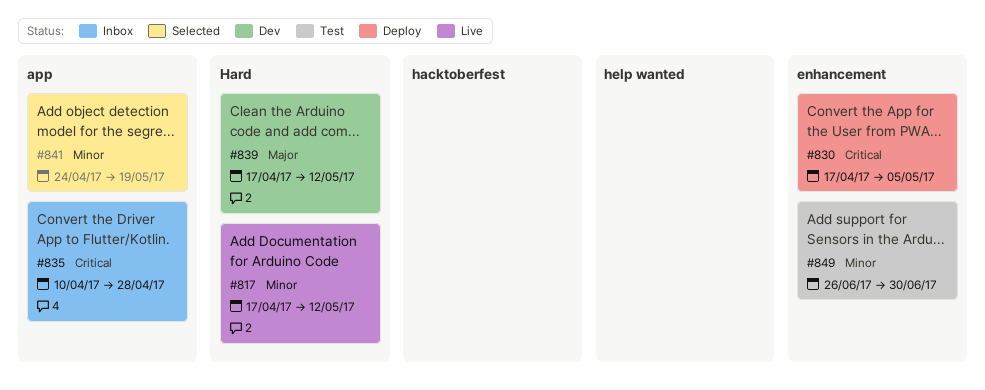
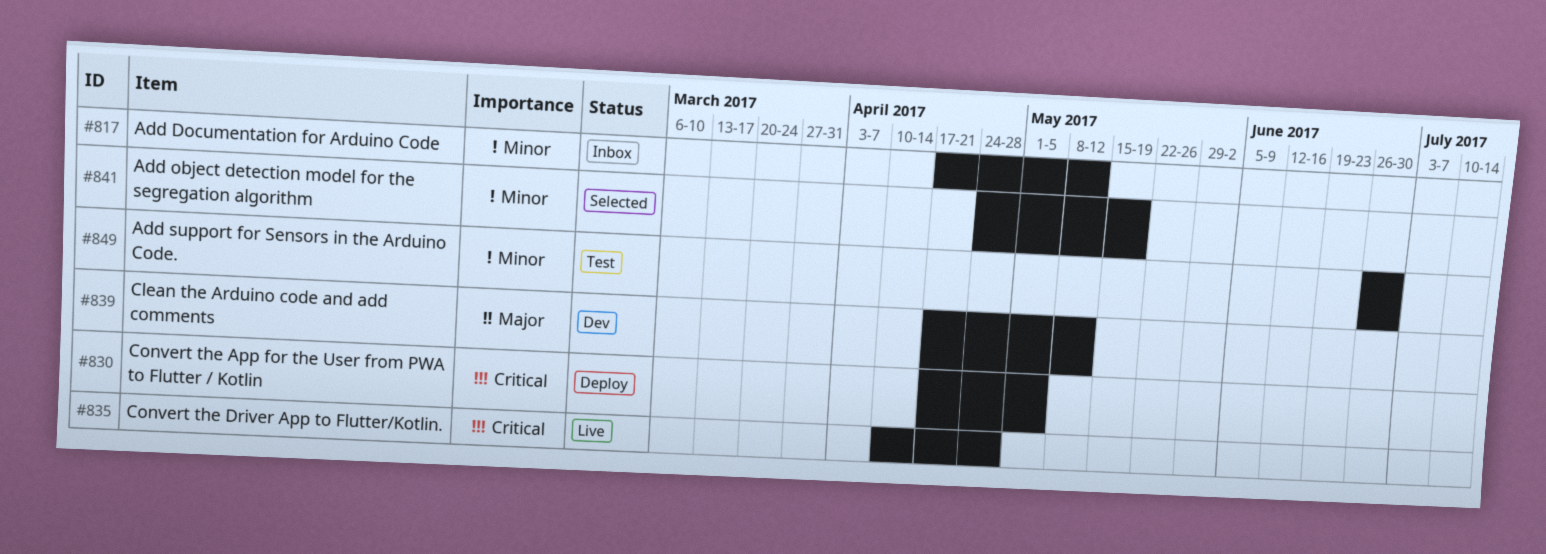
#817, status: Live -> Inbox
#835, status: Inbox -> Live

